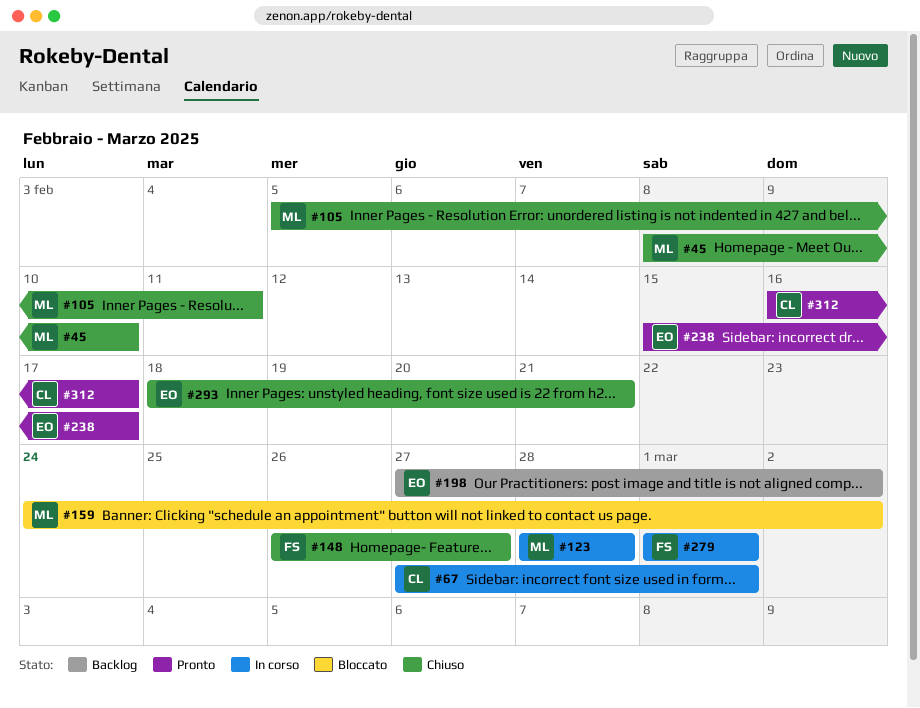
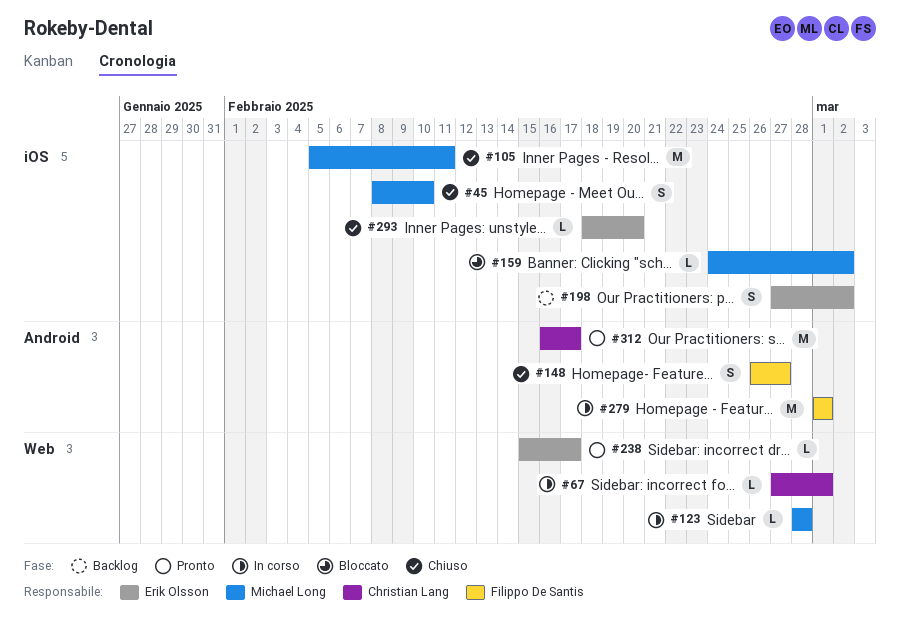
#293, due: Feb 21 -> Feb 20

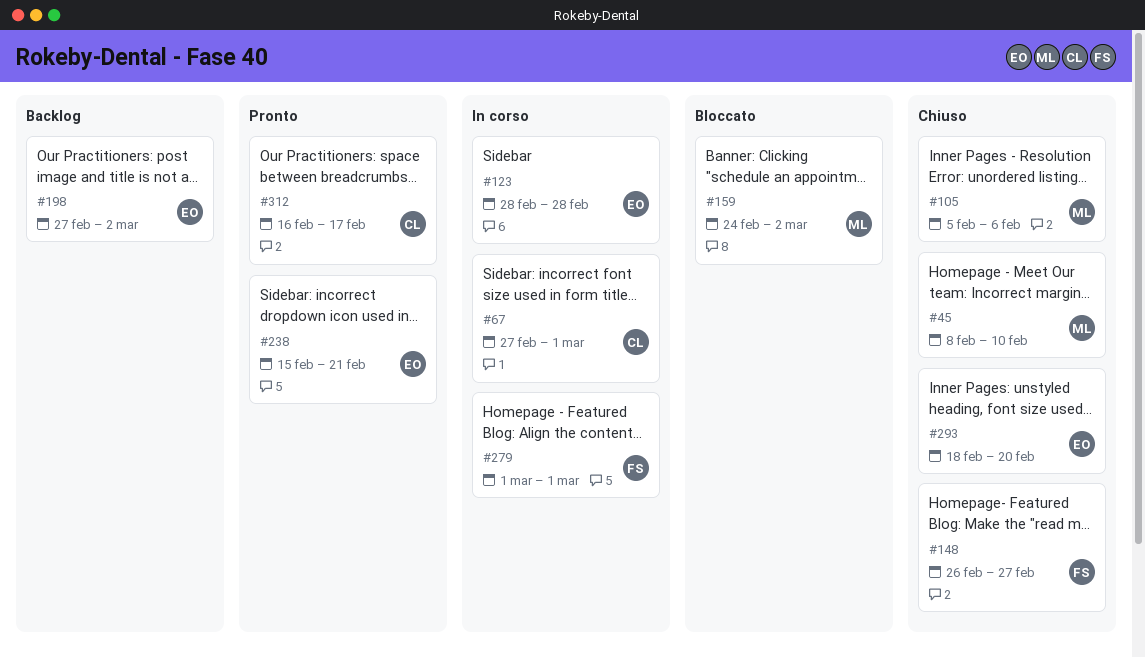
#105, due: Feb 11 -> Feb 6
#123, owner: Michael Long -> Erik Olsson
#238, due: Feb 17 -> Feb 21

